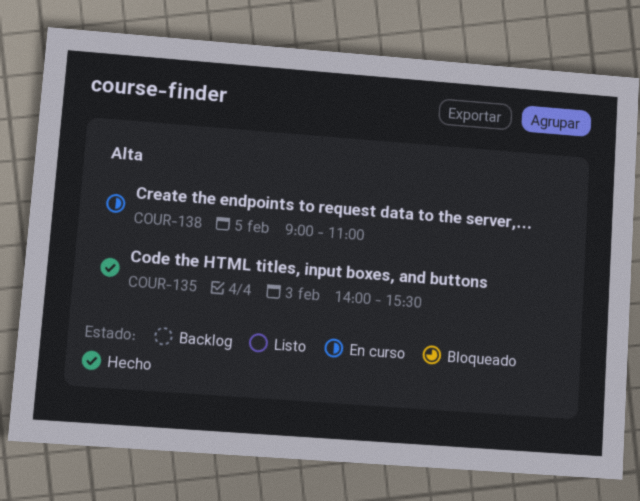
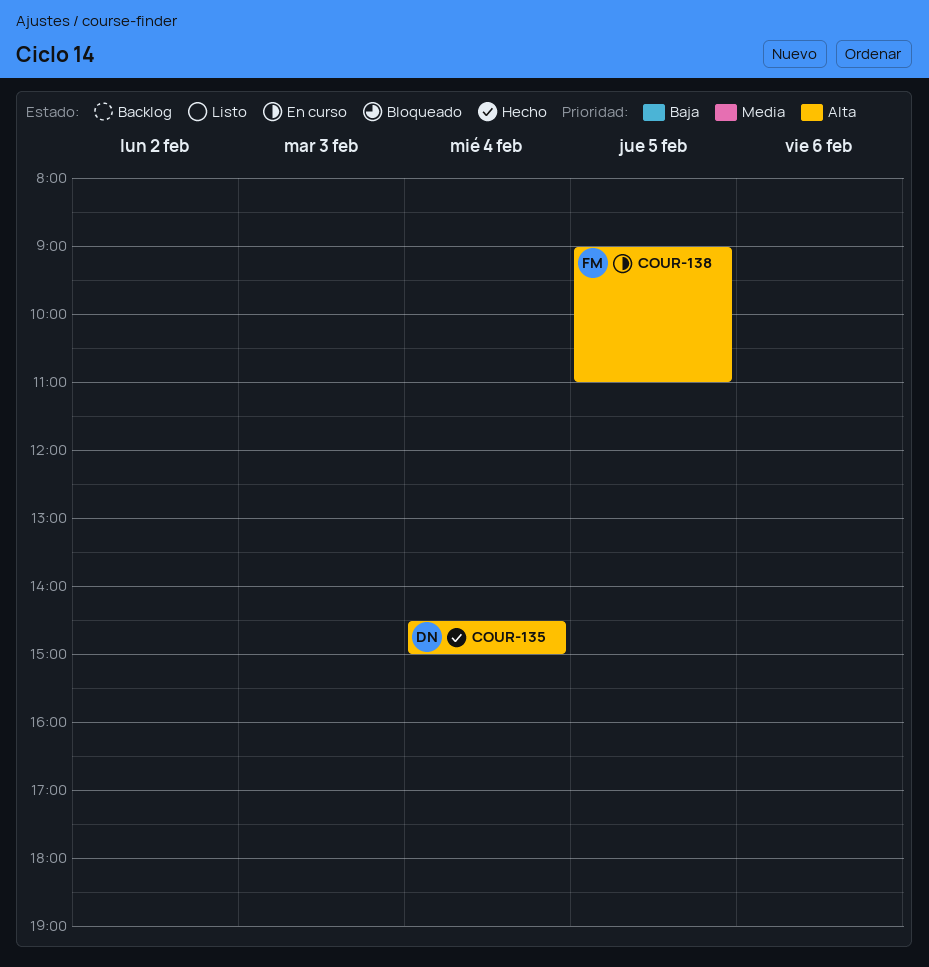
COUR-135, day: Feb 3 -> Feb 4
COUR-135, begins: 14:00 -> 14:30
COUR-135, ends: 15:30 -> 15:00

